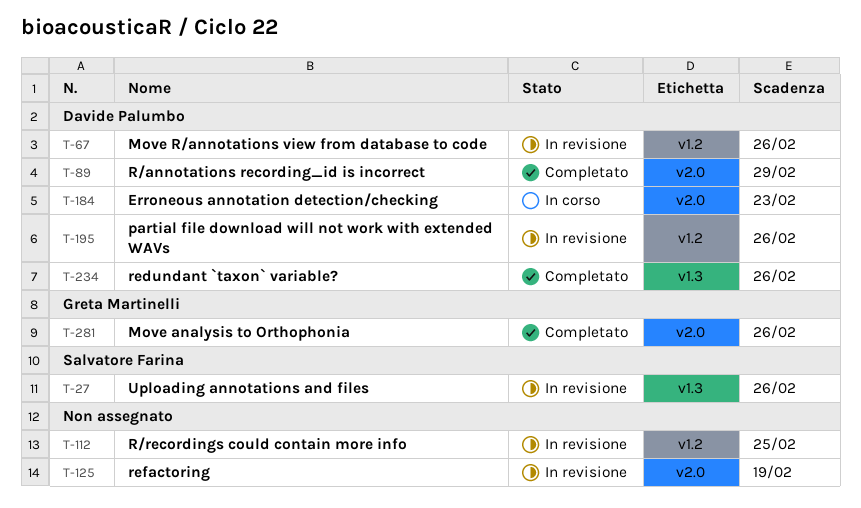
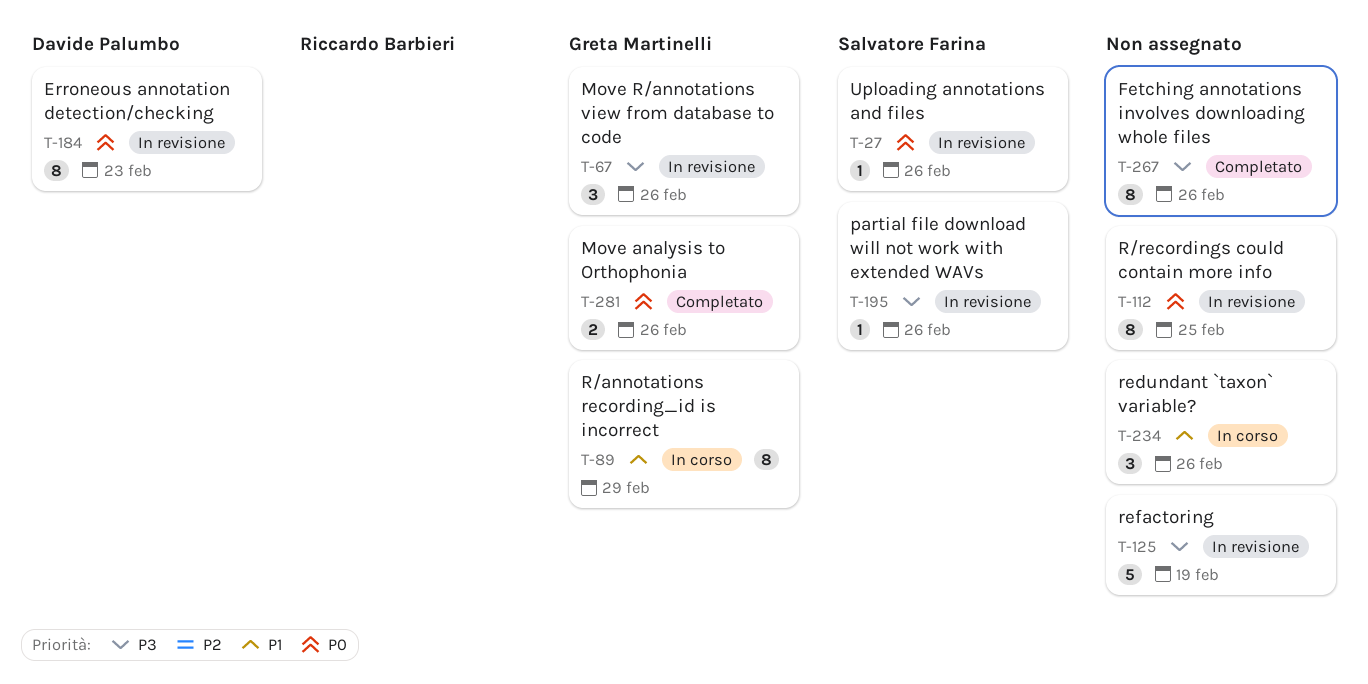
T-67, owner: Davide Palumbo -> Greta Martinelli
T-89, status: Completato -> In corso
T-89, owner: Davide Palumbo -> Greta Martinelli
T-184, status: In corso -> In revisione
T-195, owner: Davide Palumbo -> Salvatore Farina
T-234, status: Completato -> In corso
T-234, owner: Davide Palumbo -> none
T-267: none -> present

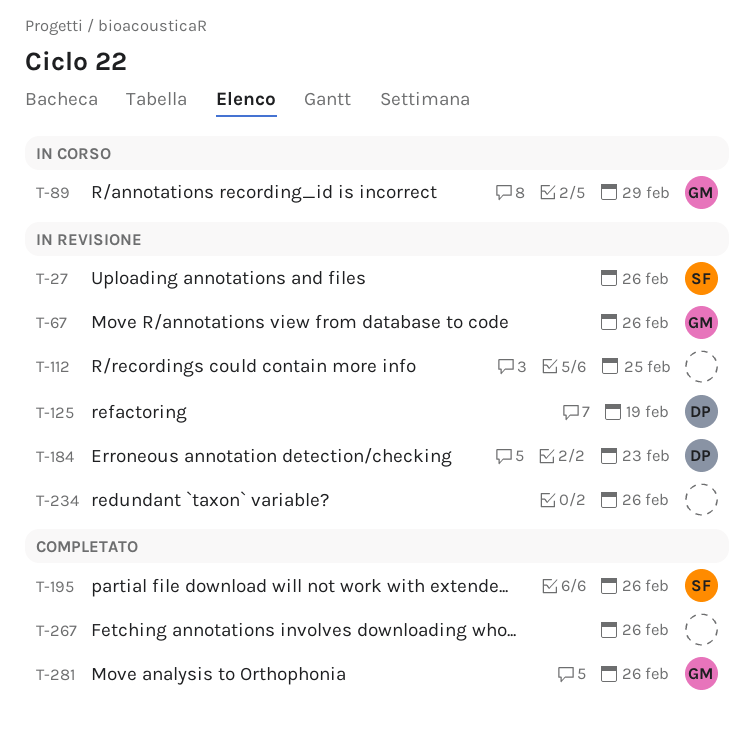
T-125, owner: none -> Davide Palumbo
T-195, status: In revisione -> Completato
T-234, status: In corso -> In revisione

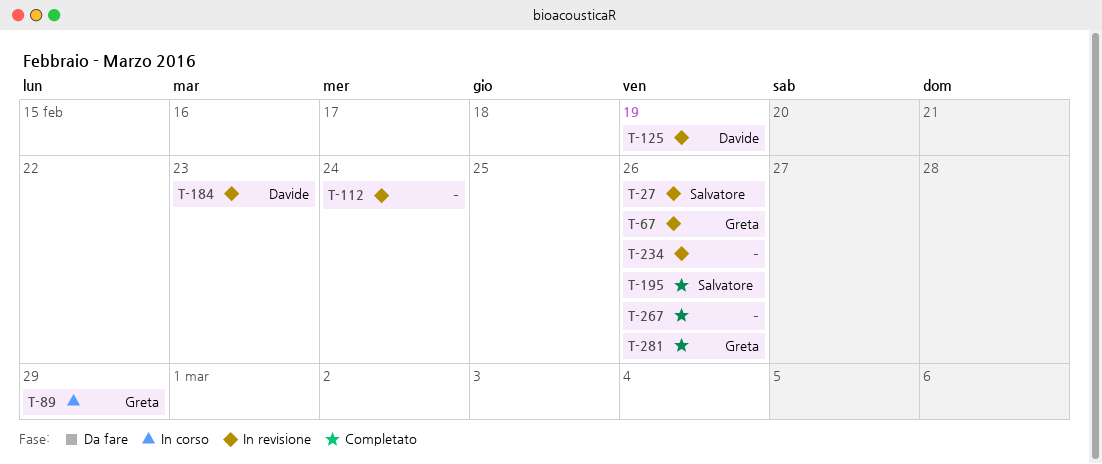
T-112, due: Feb 25 -> Feb 24

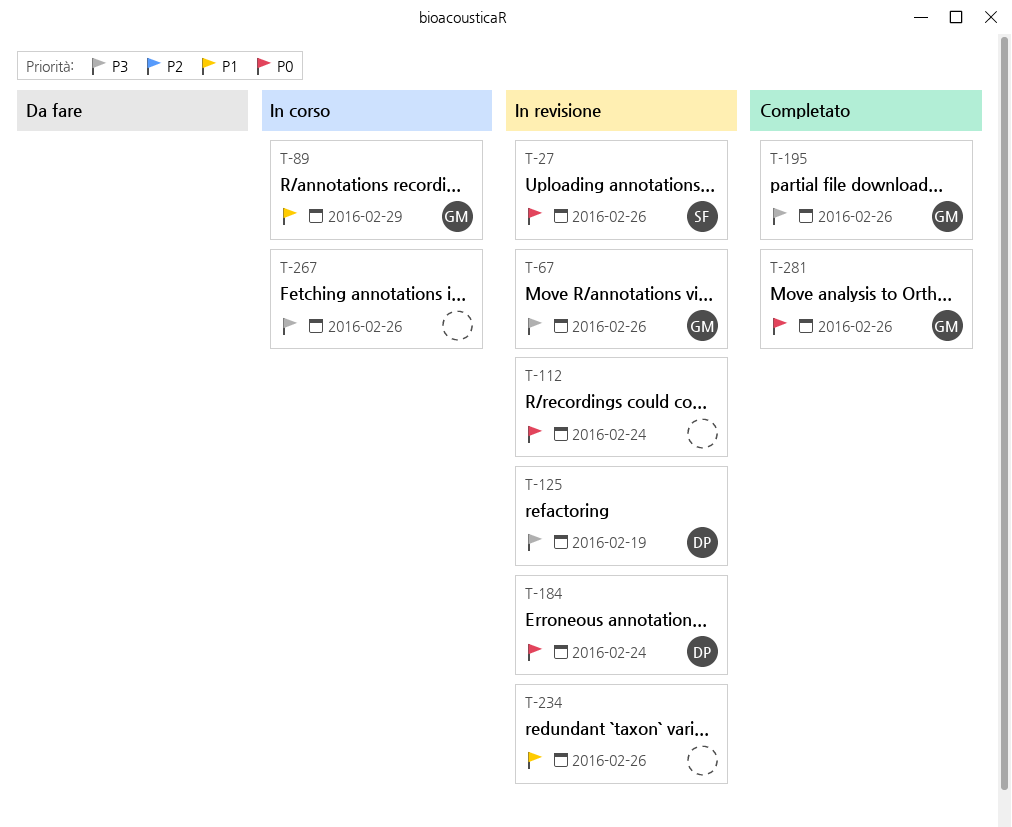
T-184, due: Feb 23 -> Feb 24
T-195, owner: Salvatore -> Greta
T-267, status: Completato -> In corso

